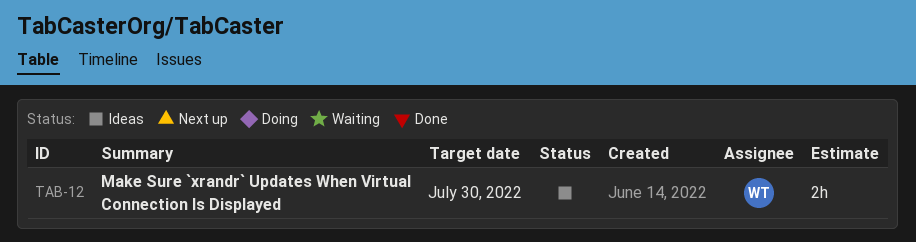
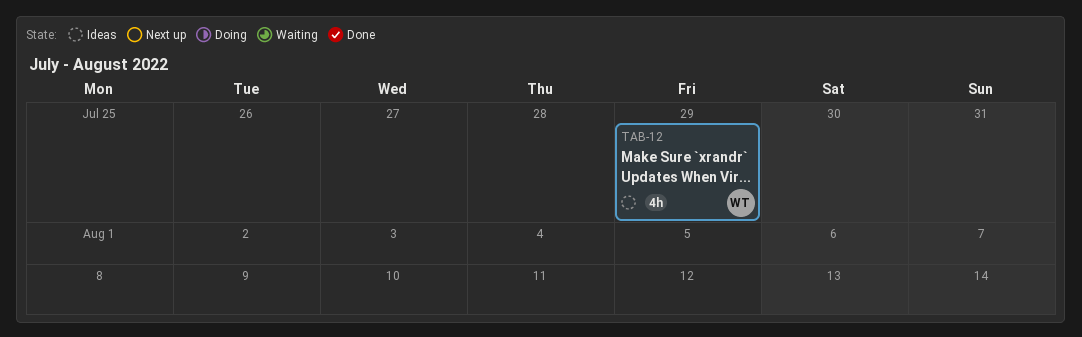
TAB-12, estimate: 2h -> 4h
TAB-12, due: Jul 30 -> Jul 29

